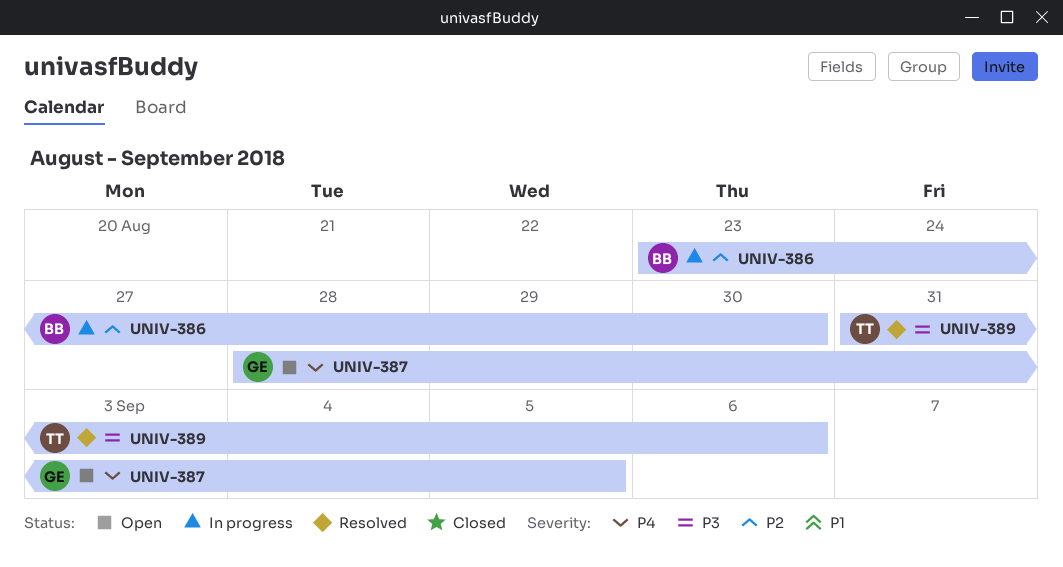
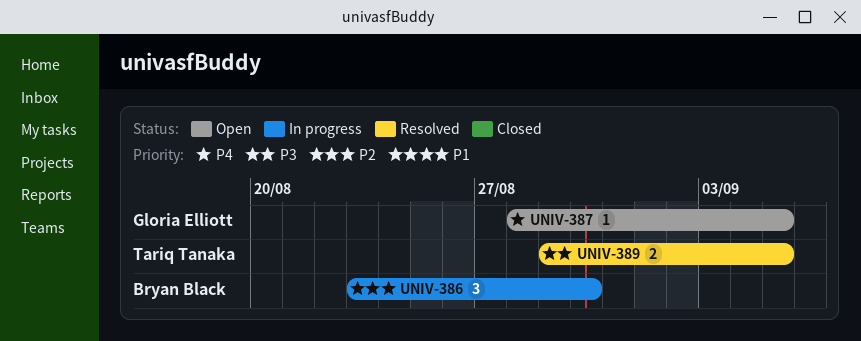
UNIV-389, start: Aug 31 -> Aug 29
UNIV-389, due: Sep 6 -> Sep 5

